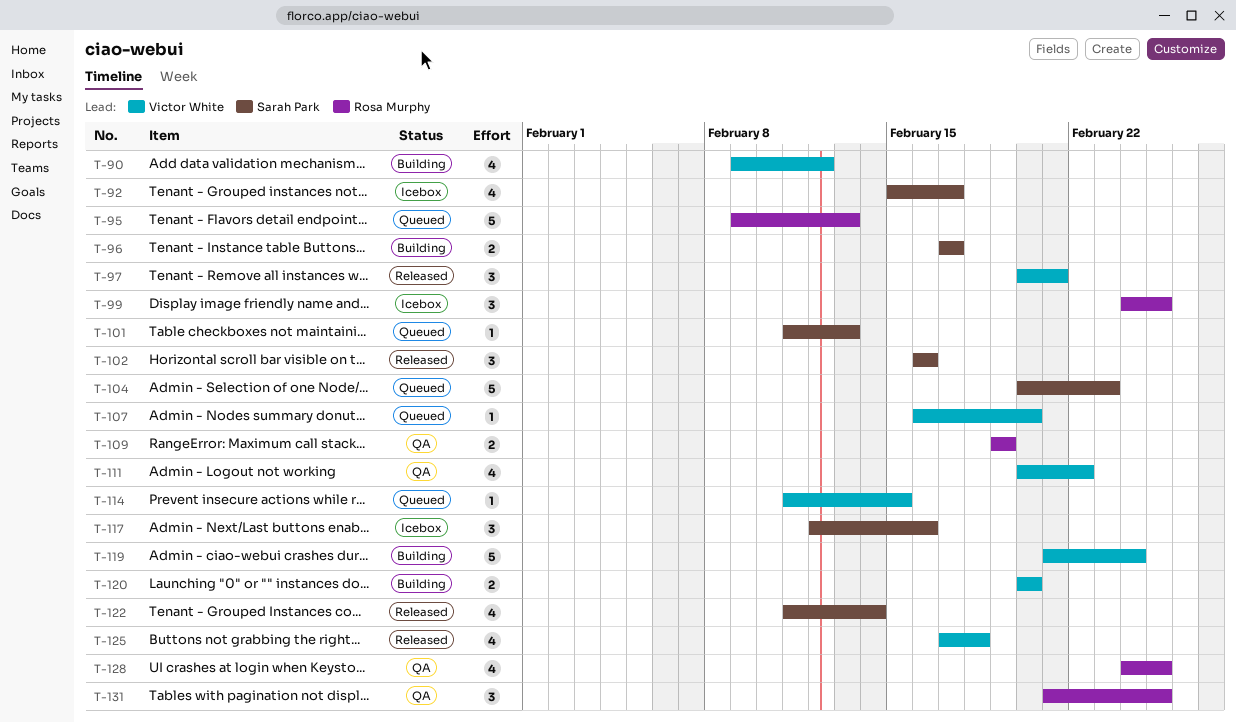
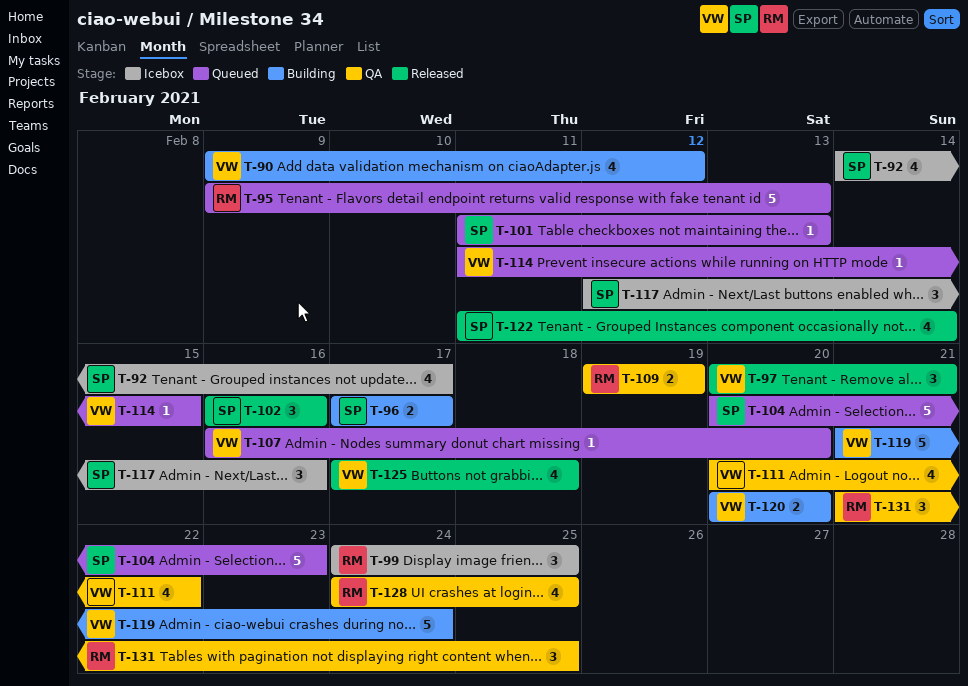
T-92, start: Feb 15 -> Feb 14

